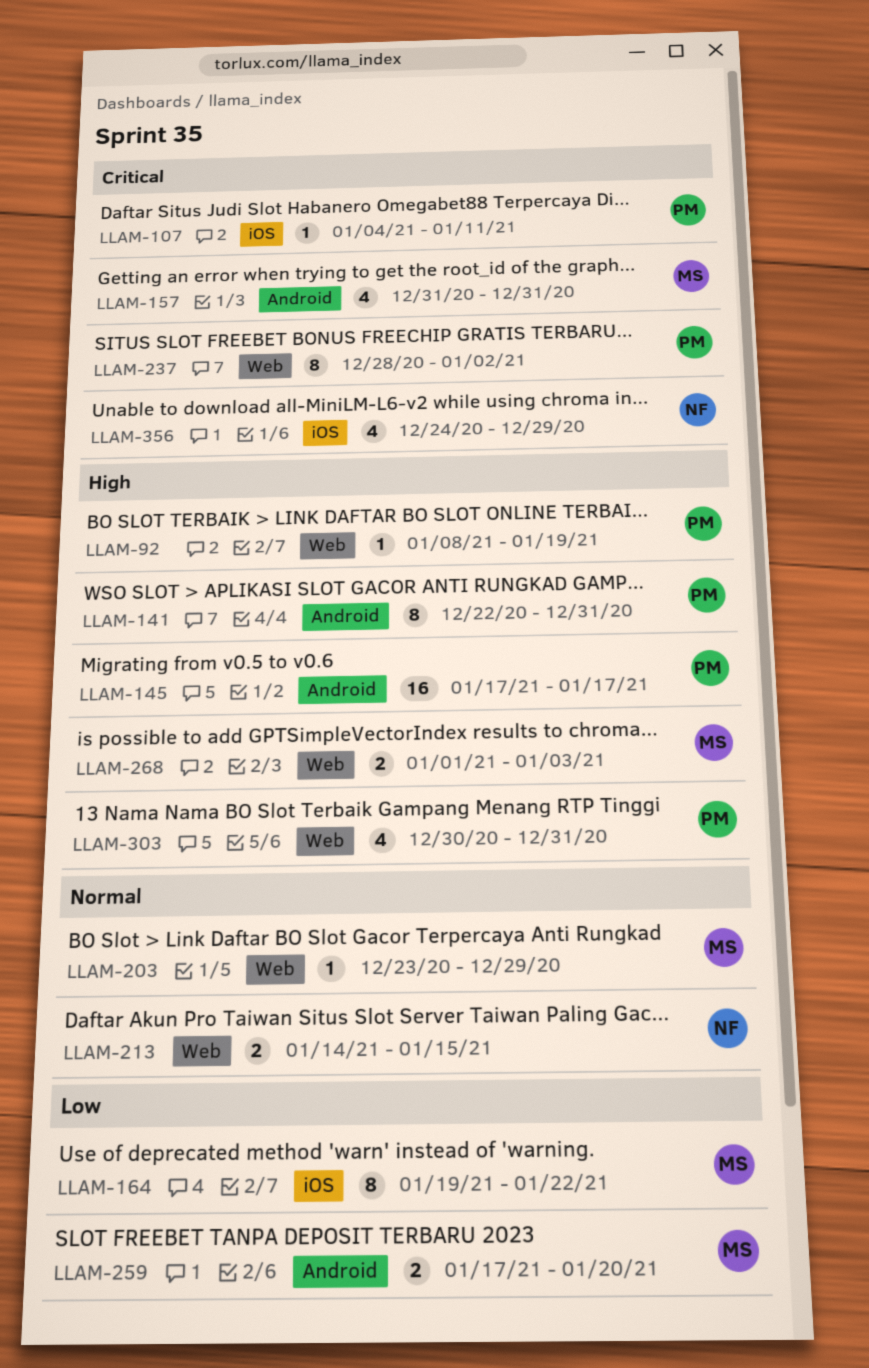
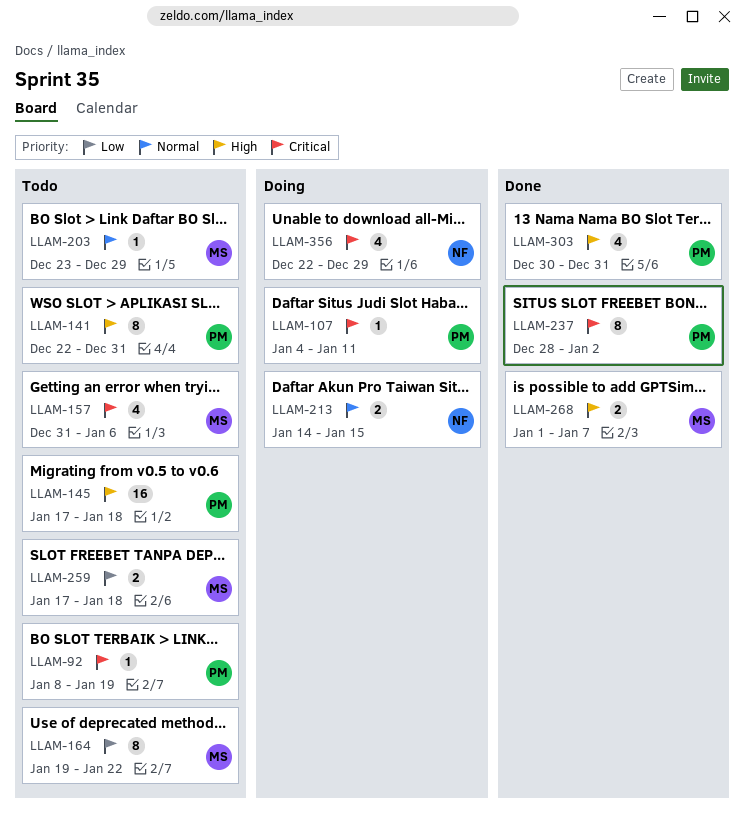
LLAM-92, priority: High -> Critical
LLAM-145, due: Jan 17 -> Jan 18
LLAM-157, due: Dec 31 -> Jan 6
LLAM-259, due: Jan 20 -> Jan 18
LLAM-268, due: Jan 3 -> Jan 7
LLAM-356, start: Dec 24 -> Dec 22

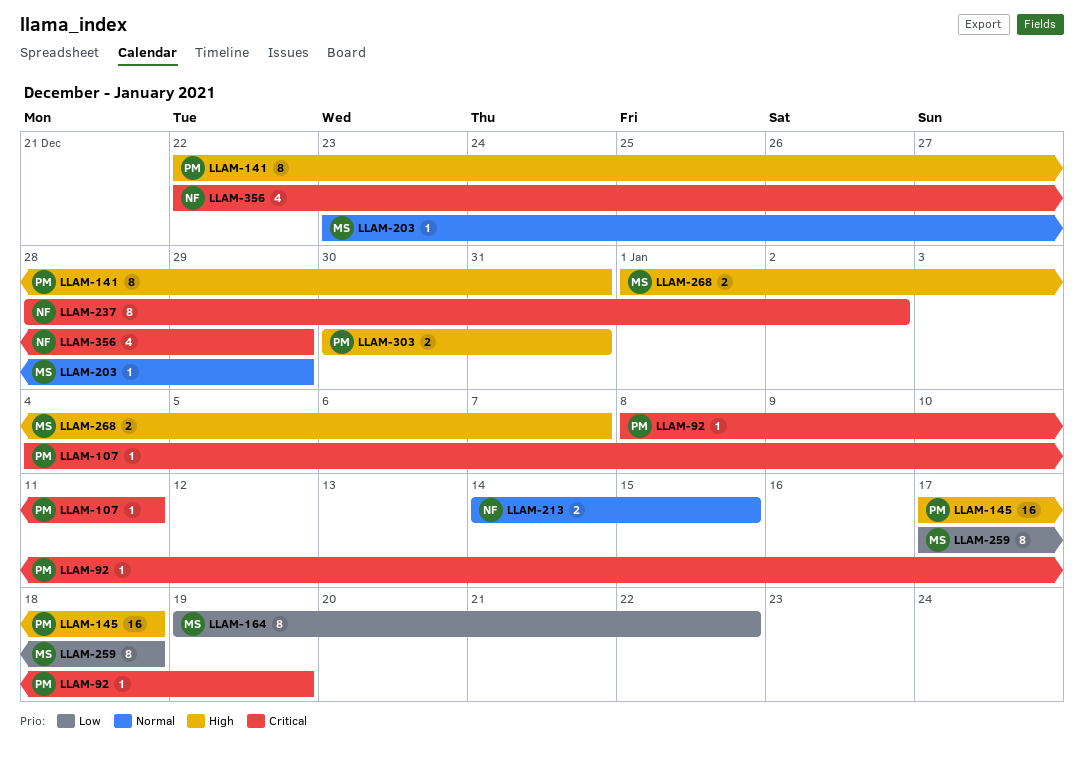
LLAM-157: present -> none
LLAM-237, owner: PM -> NF
LLAM-259, estimate: 2 -> 8
LLAM-303, estimate: 4 -> 2

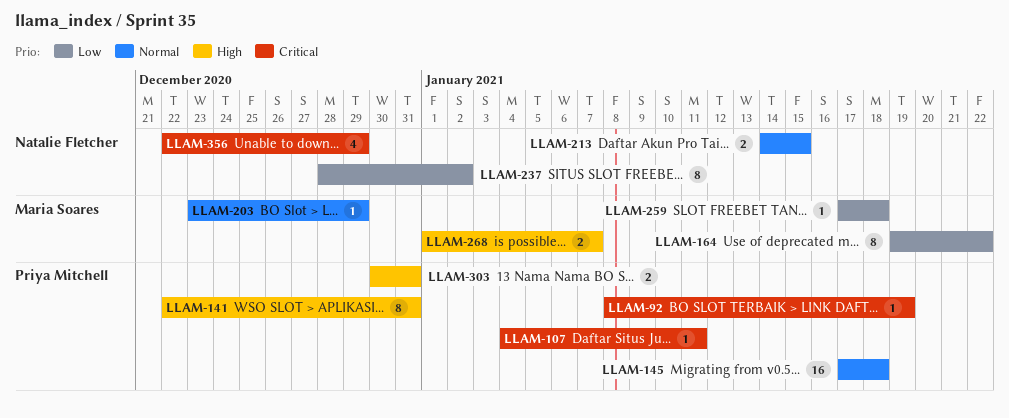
LLAM-145, priority: High -> Normal
LLAM-237, priority: Critical -> Low
LLAM-259, estimate: 8 -> 1

